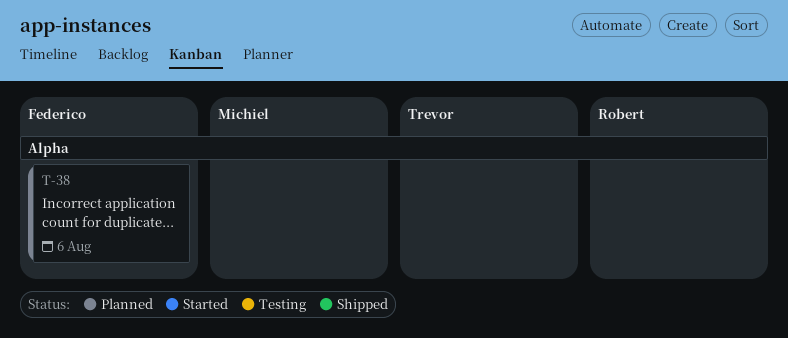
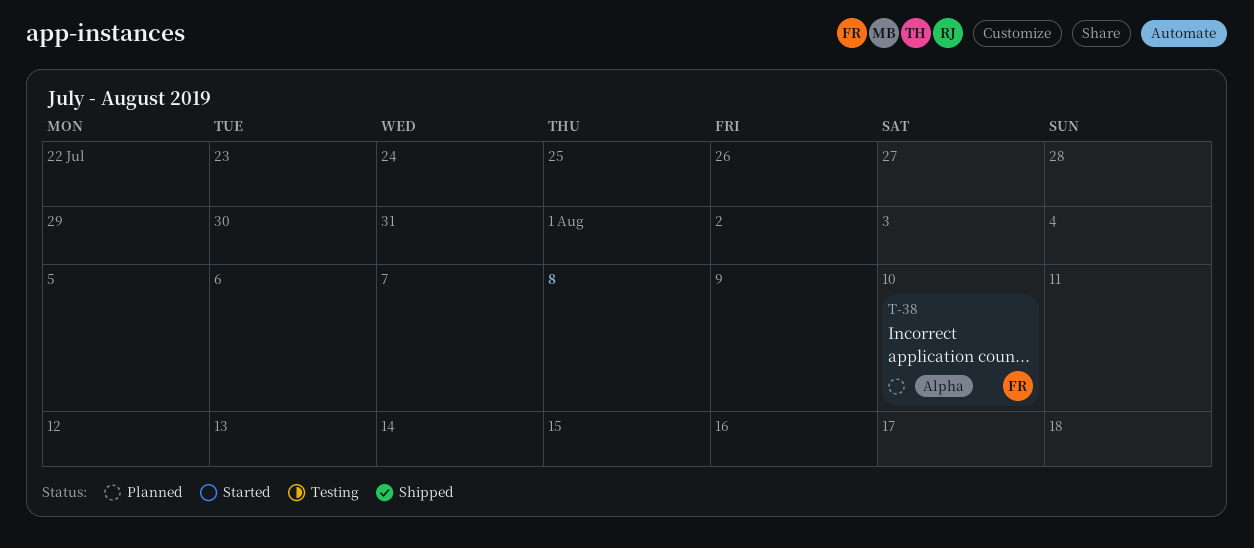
T-38, due: Aug 6 -> Aug 10

